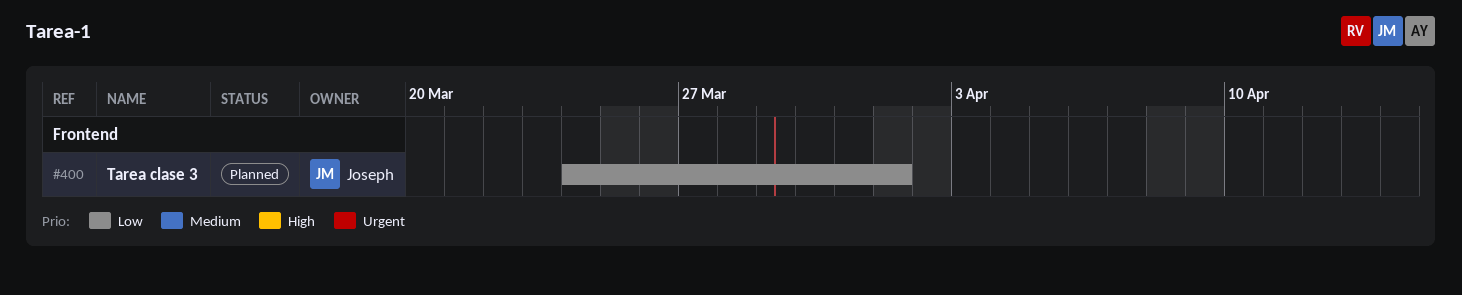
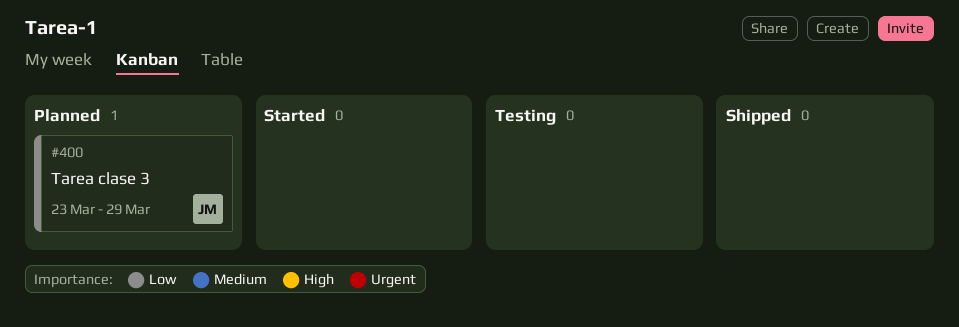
#400, start: Mar 24 -> Mar 23
#400, due: Apr 1 -> Mar 29

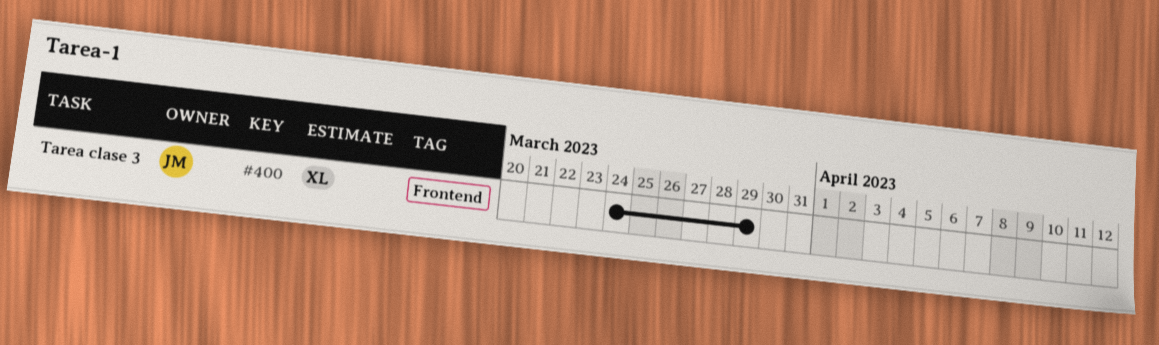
#400, start: Mar 23 -> Mar 24

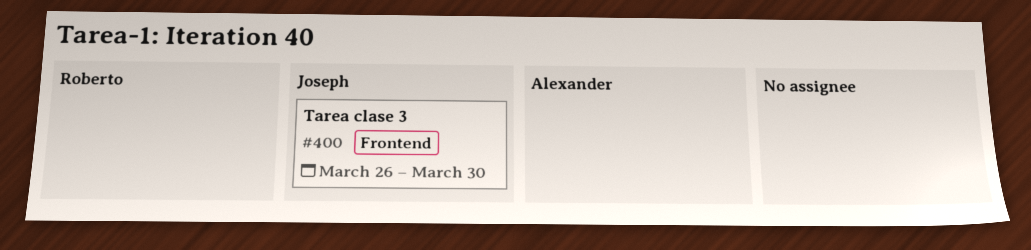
#400, start: Mar 24 -> Mar 26
#400, due: Mar 29 -> Mar 30

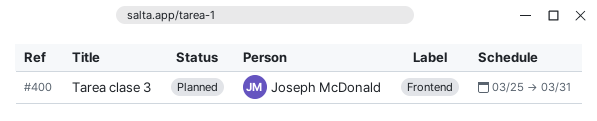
#400, start: Mar 26 -> Mar 25
#400, due: Mar 30 -> Mar 31

